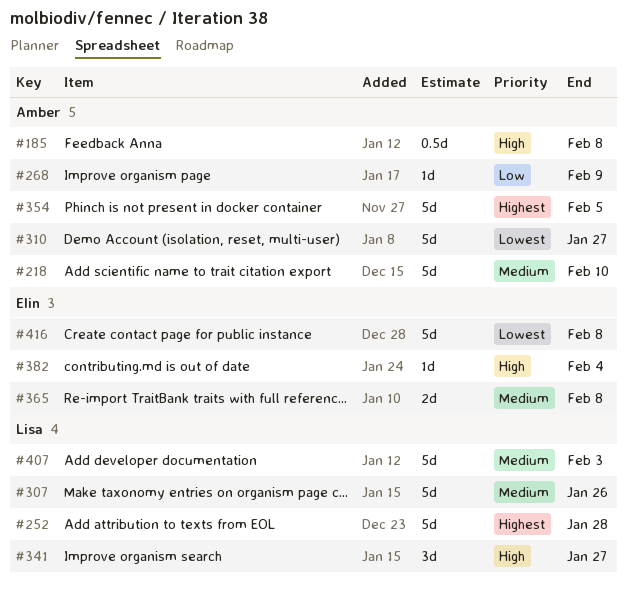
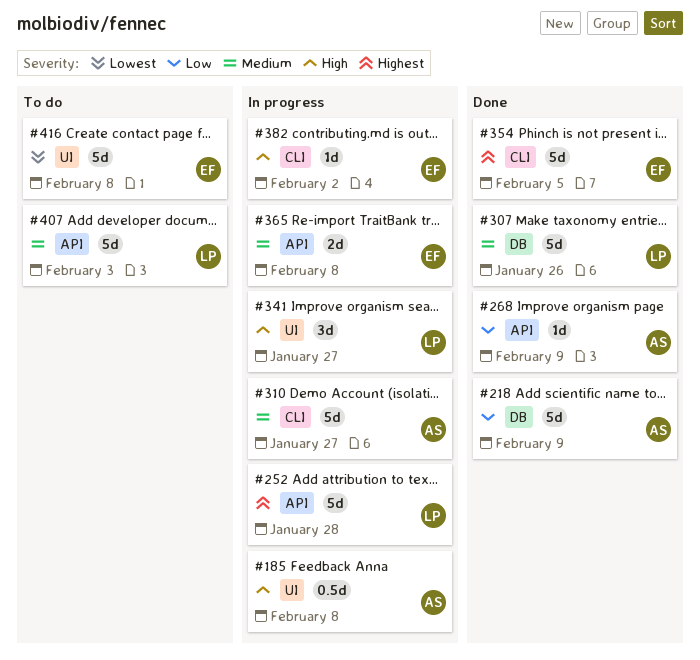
#218, priority: Medium -> Low
#218, due: Feb 10 -> Feb 9
#310, priority: Lowest -> Medium
#354, owner: Amber -> Elin
#382, due: Feb 4 -> Feb 2

